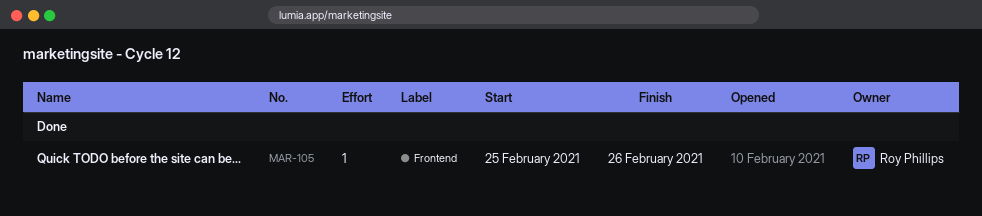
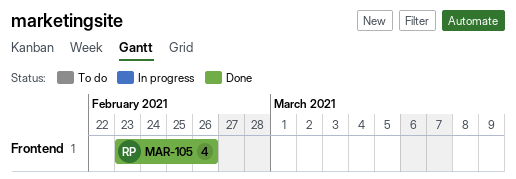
MAR-105, estimate: 1 -> 4
MAR-105, start: Feb 25 -> Feb 23

